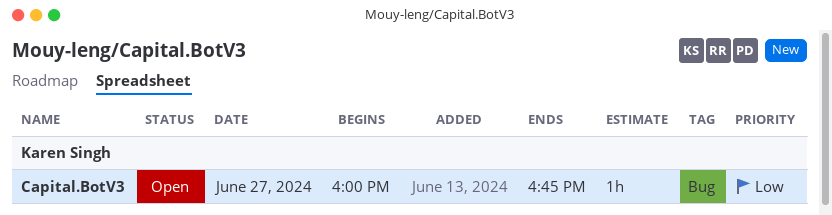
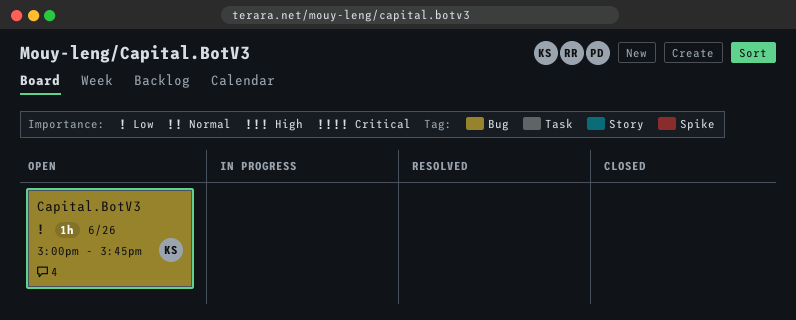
Capital.BotV3, day: Jun 27 -> Jun 26
Capital.BotV3, begins: 16:00 -> 15:00
Capital.BotV3, ends: 16:45 -> 15:45

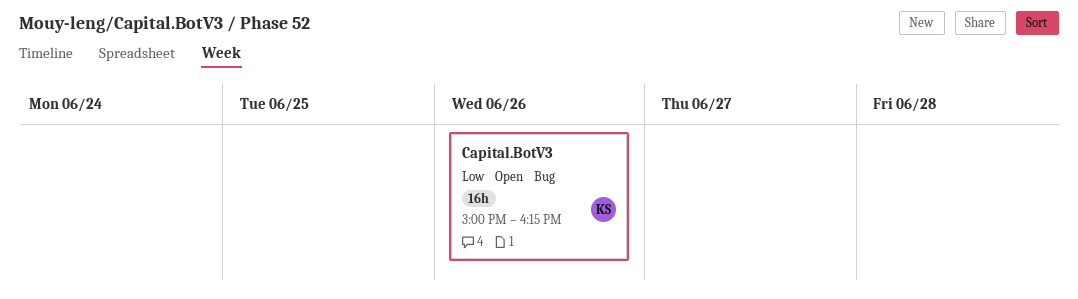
Capital.BotV3, estimate: 1h -> 16h
Capital.BotV3, ends: 15:45 -> 16:15

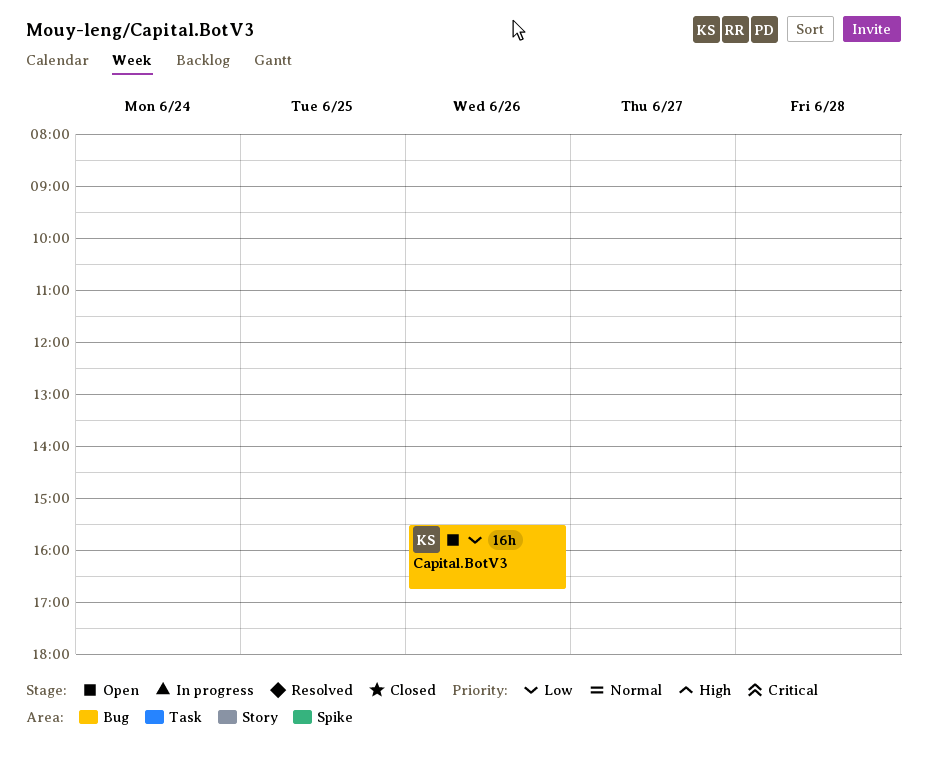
Capital.BotV3, begins: 15:00 -> 15:30
Capital.BotV3, ends: 16:15 -> 16:45

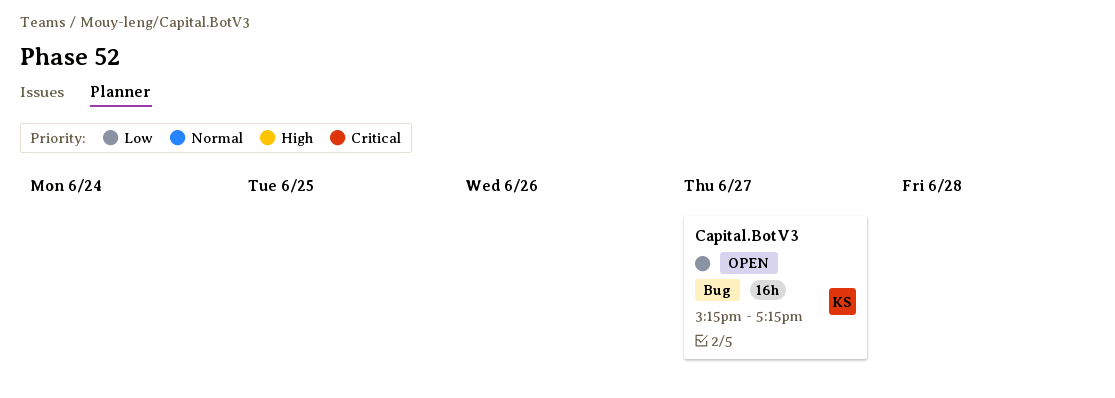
Capital.BotV3, day: Jun 26 -> Jun 27
Capital.BotV3, begins: 15:30 -> 15:15
Capital.BotV3, ends: 16:45 -> 17:15

